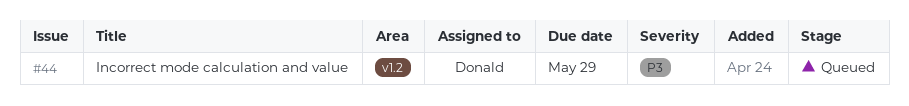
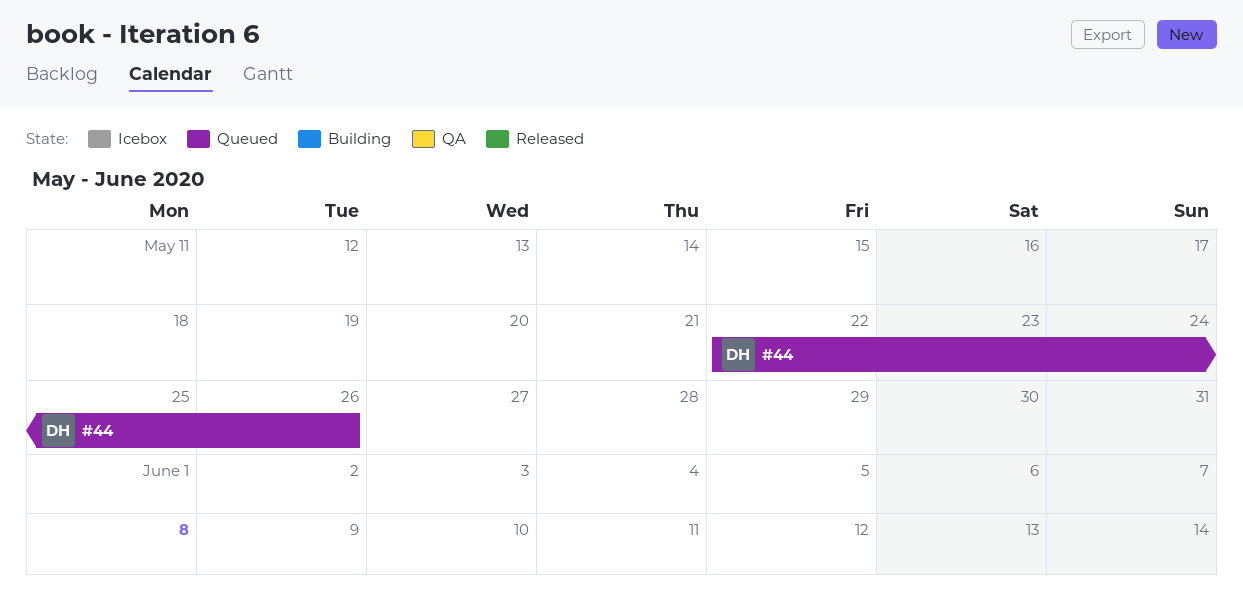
#44, due: May 29 -> May 26

